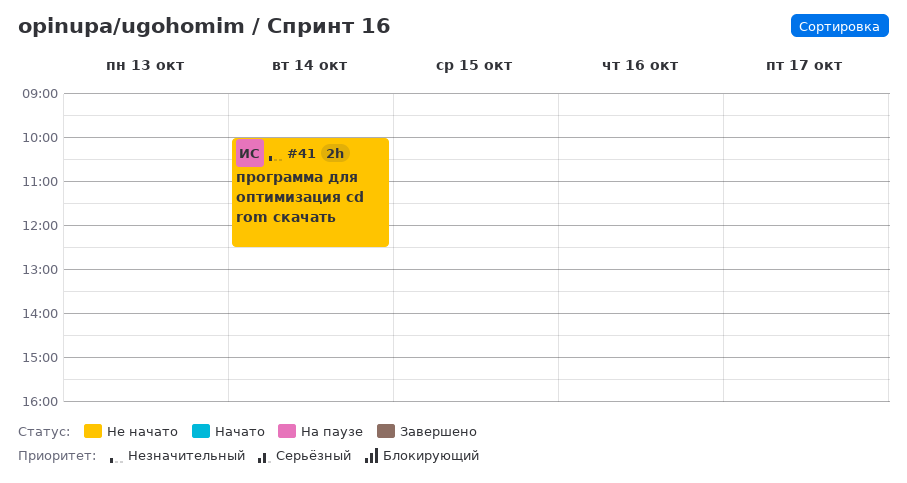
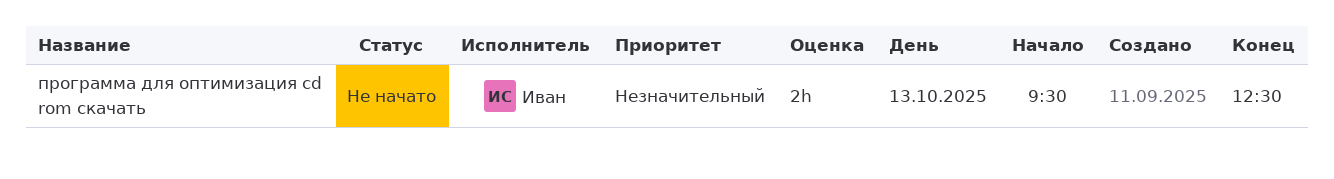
программа для оптимизация cd rom скачать, day: Oct 14 -> Oct 13
программа для оптимизация cd rom скачать, begins: 10:00 -> 09:30

